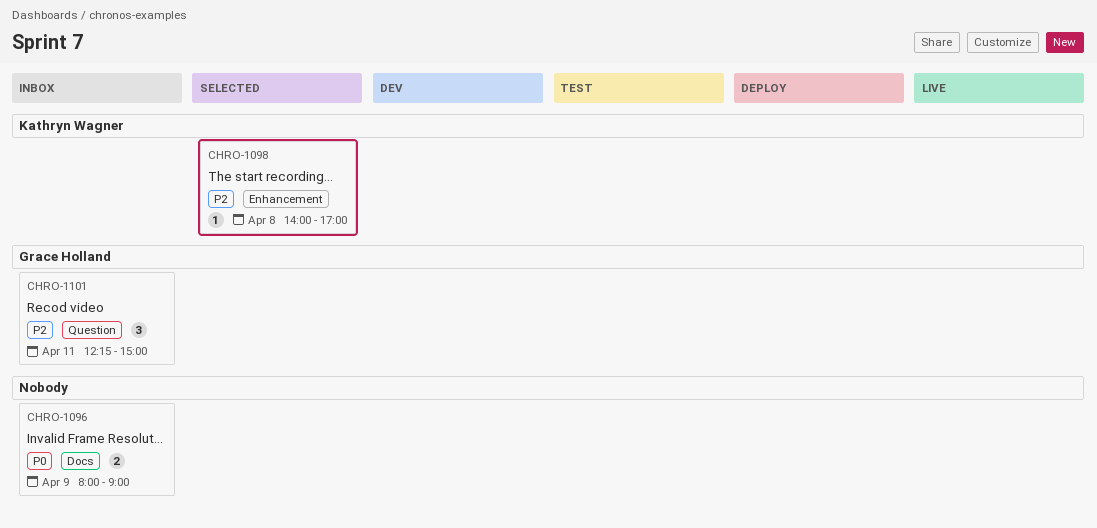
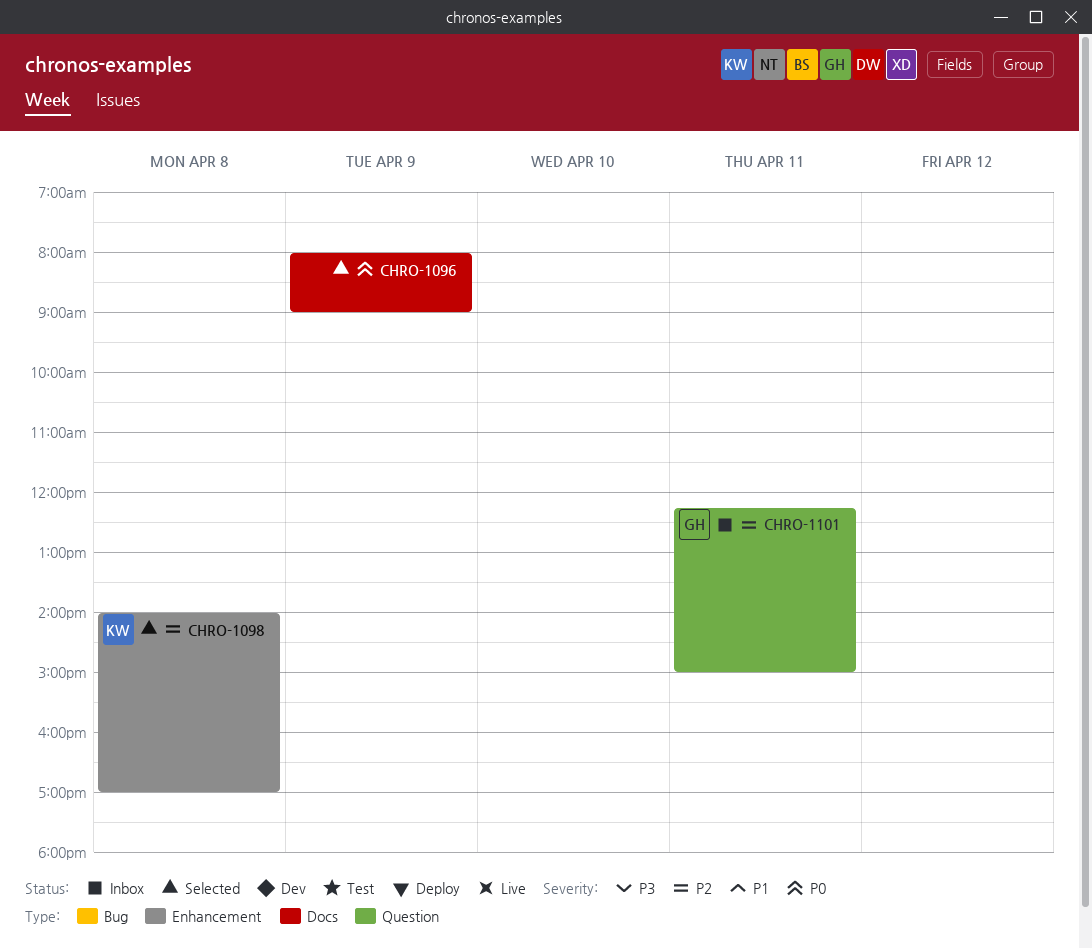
CHRO-1096, status: Inbox -> Selected

